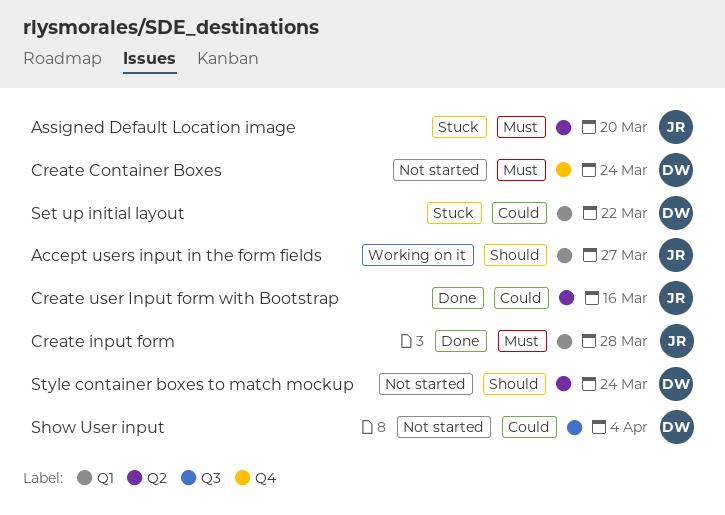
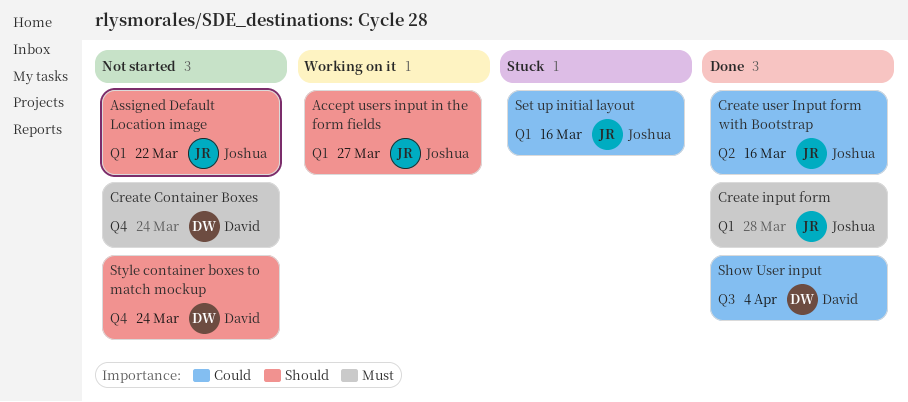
Assigned Default Location image, status: Stuck -> Not started
Assigned Default Location image, priority: Must -> Should
Assigned Default Location image, label: Q2 -> Q1
Assigned Default Location image, due: Mar 20 -> Mar 22
Set up initial layout, owner: David -> Joshua
Set up initial layout, due: Mar 22 -> Mar 16
Show User input, status: Not started -> Done
Style container boxes to match mockup, label: Q2 -> Q4

